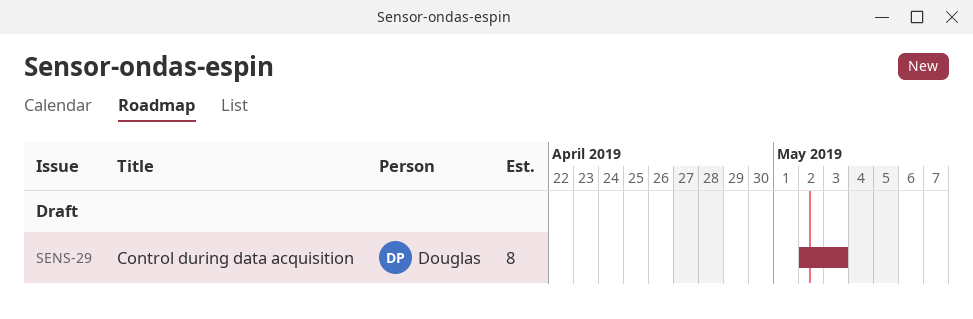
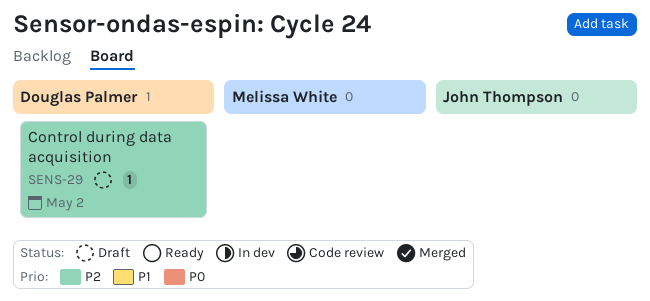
SENS-29, estimate: 8 -> 1
SENS-29, due: May 3 -> May 2

